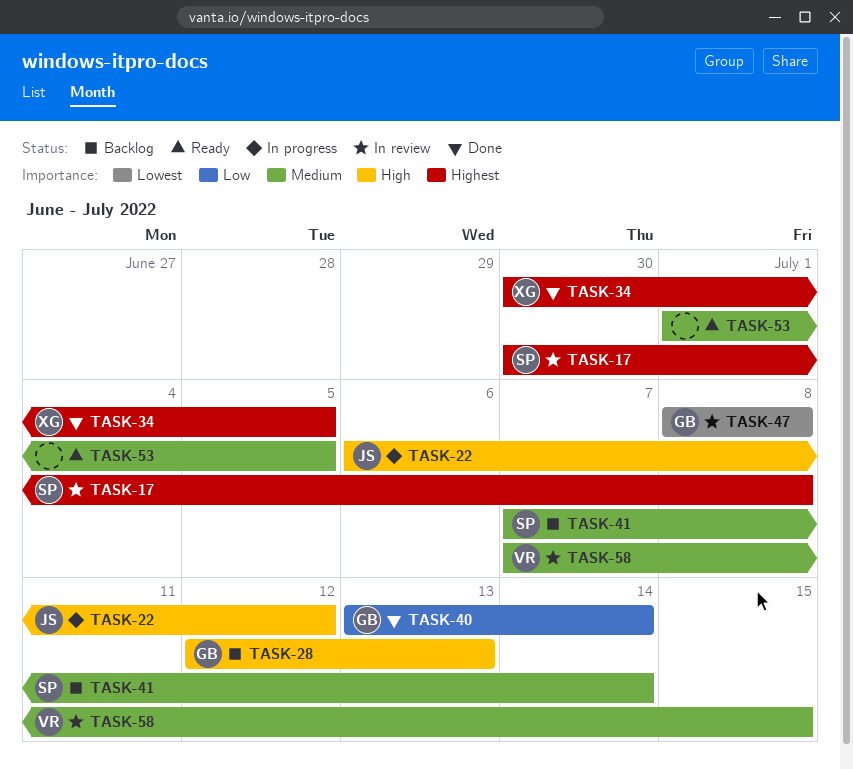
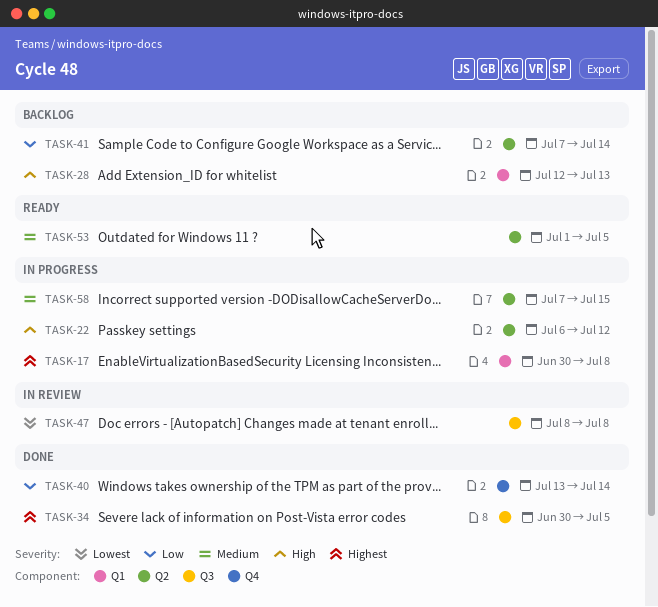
TASK-17, status: In review -> In progress
TASK-41, priority: Medium -> Low
TASK-58, status: In review -> In progress

